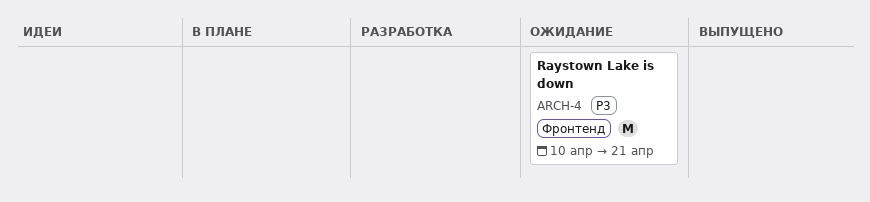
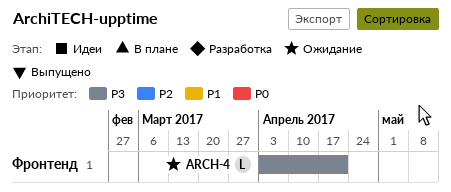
ARCH-4, estimate: M -> L
ARCH-4, start: Apr 10 -> Apr 3

